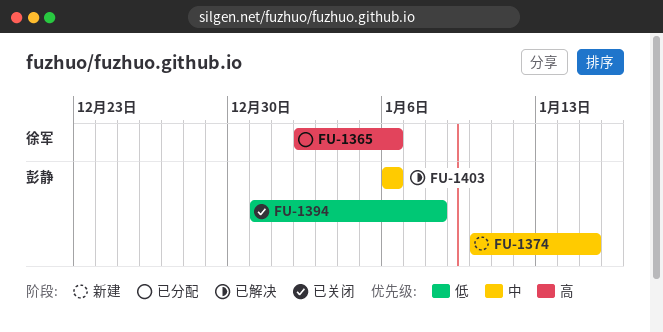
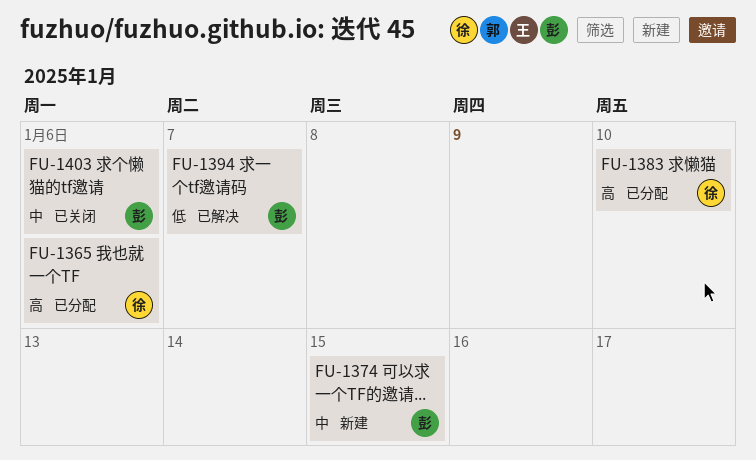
FU-1383: none -> present
FU-1394, status: 已关闭 -> 已解决
FU-1394, due: Jan 8 -> Jan 7
FU-1403, status: 已解决 -> 已关闭

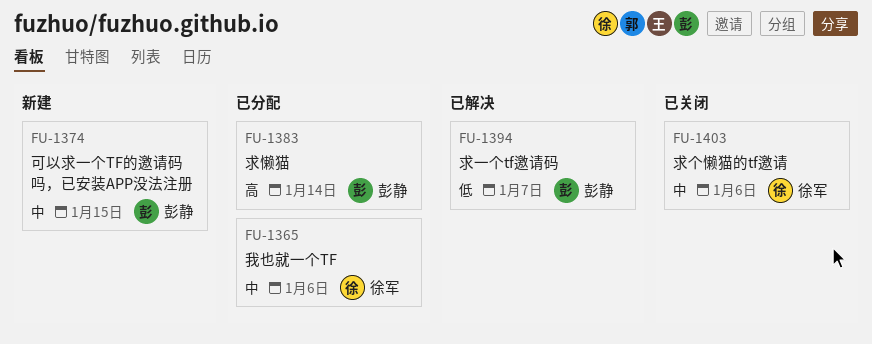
FU-1365, priority: 高 -> 中
FU-1383, owner: 徐军 -> 彭静
FU-1383, due: Jan 10 -> Jan 14
FU-1403, owner: 彭静 -> 徐军

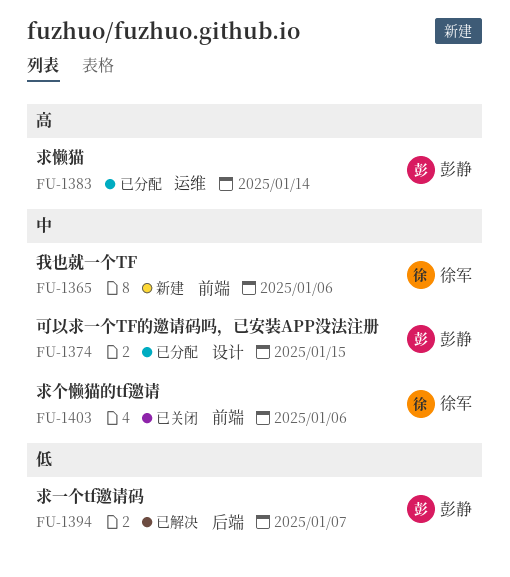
FU-1365, status: 已分配 -> 新建
FU-1374, status: 新建 -> 已分配

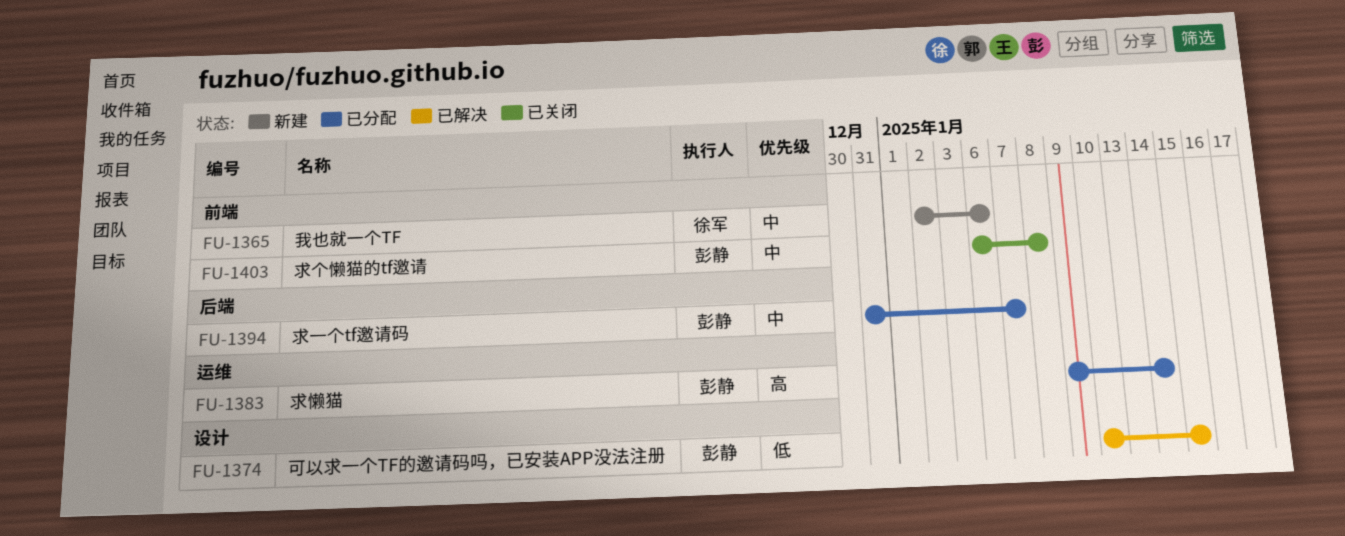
FU-1374, status: 已分配 -> 已解决
FU-1374, priority: 中 -> 低
FU-1394, status: 已解决 -> 已分配
FU-1394, priority: 低 -> 中
FU-1403, owner: 徐军 -> 彭静
FU-1403, due: Jan 6 -> Jan 8

